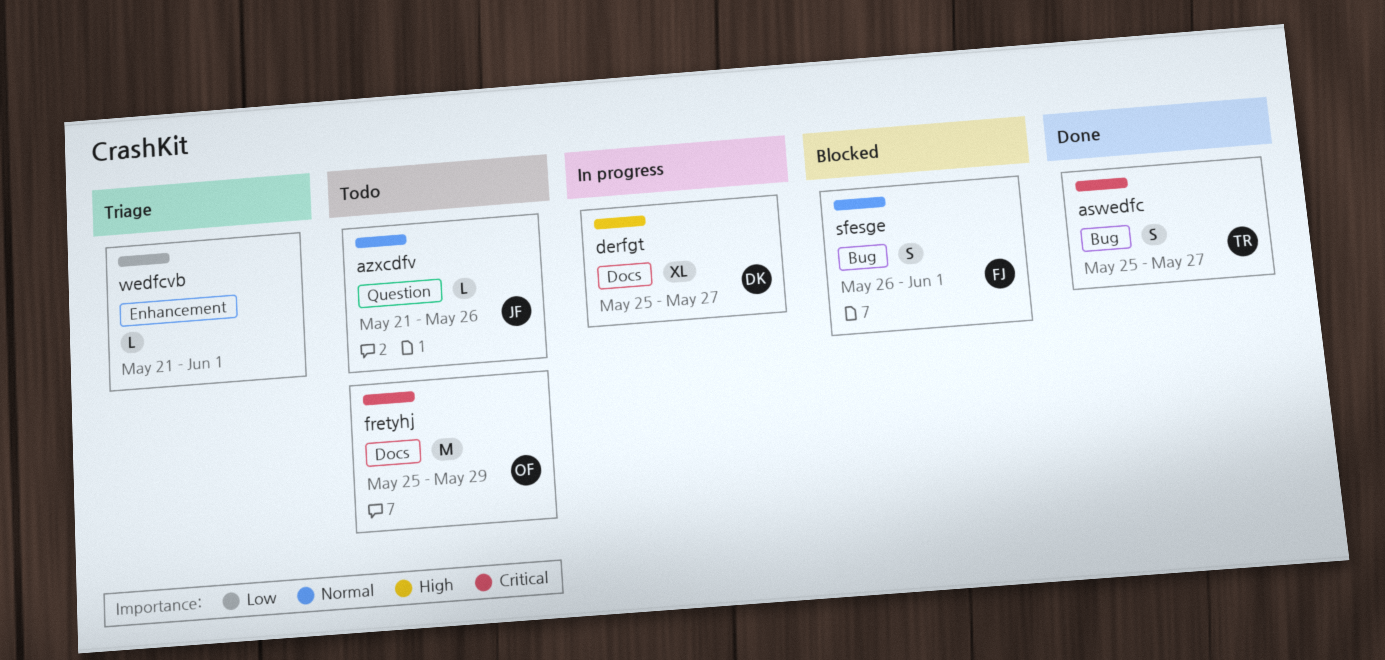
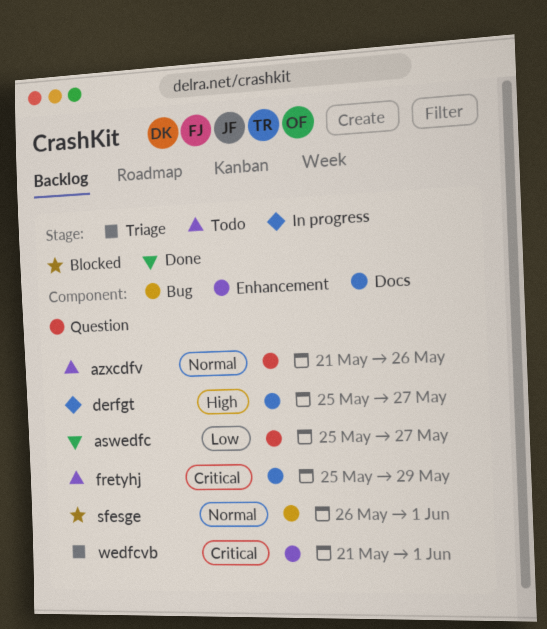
aswedfc, priority: Critical -> Low
aswedfc, label: Bug -> Question
wedfcvb, priority: Low -> Critical

